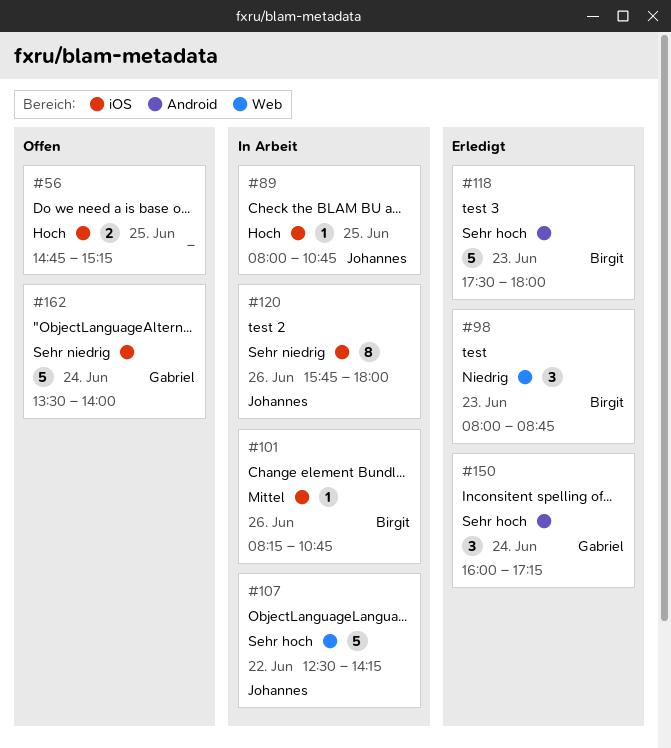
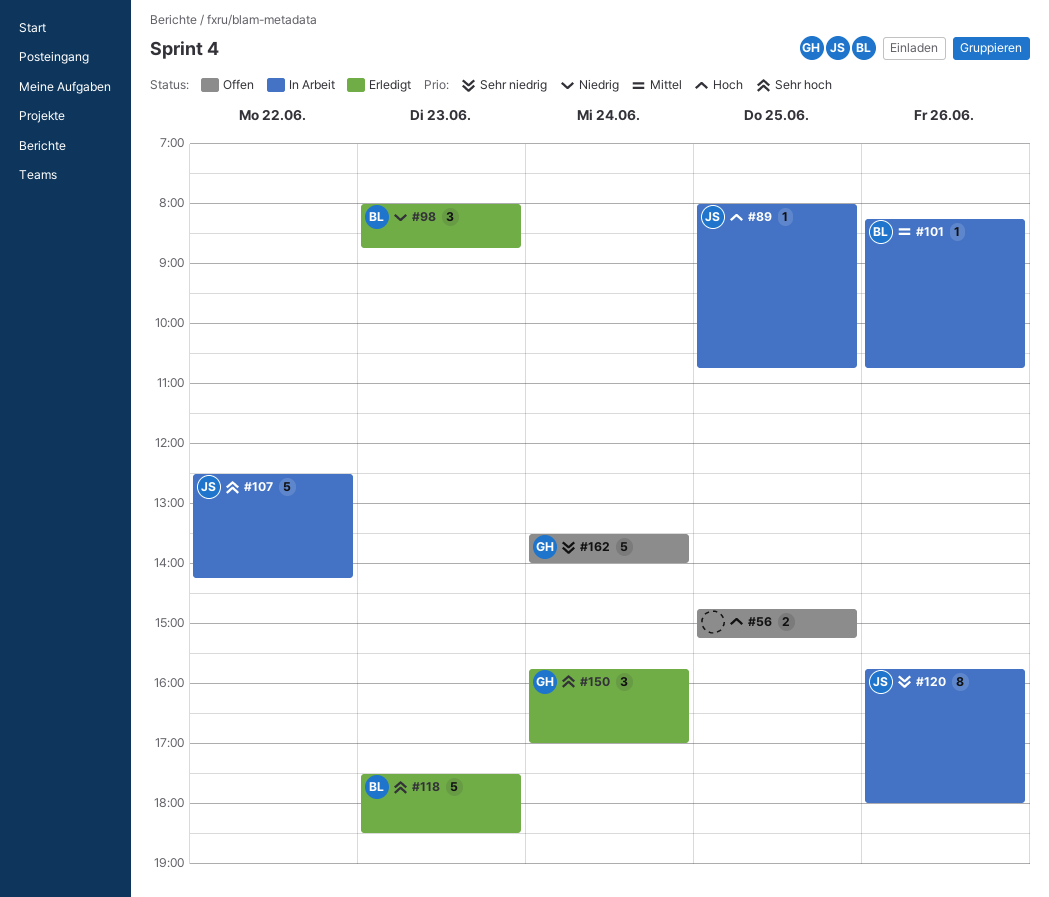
#118, ends: 18:00 -> 18:30
#150, begins: 16:00 -> 15:45
#150, ends: 17:15 -> 17:00

